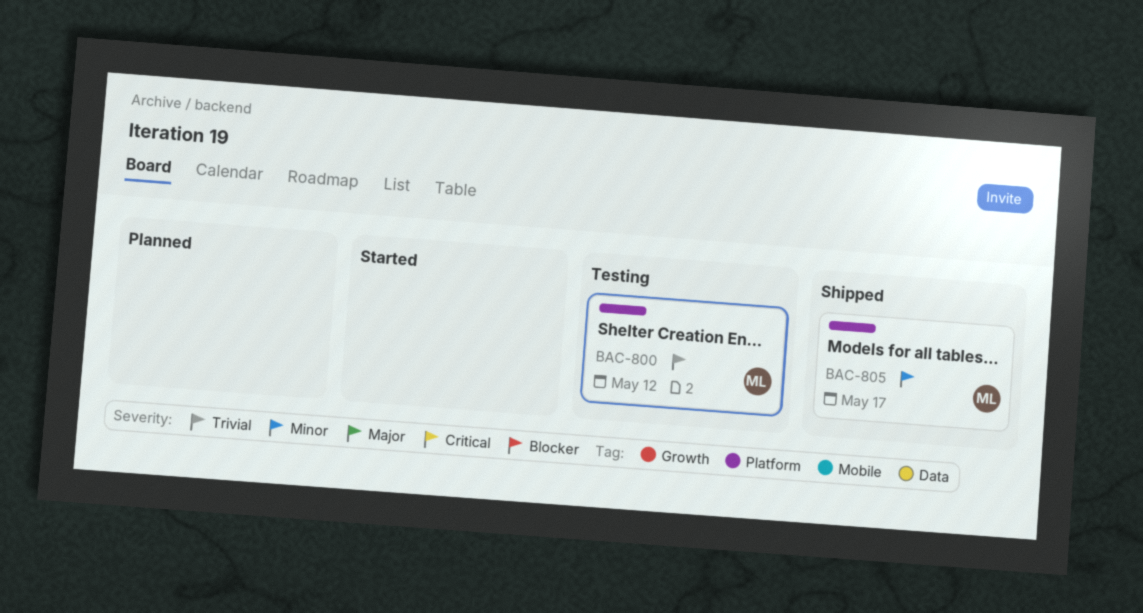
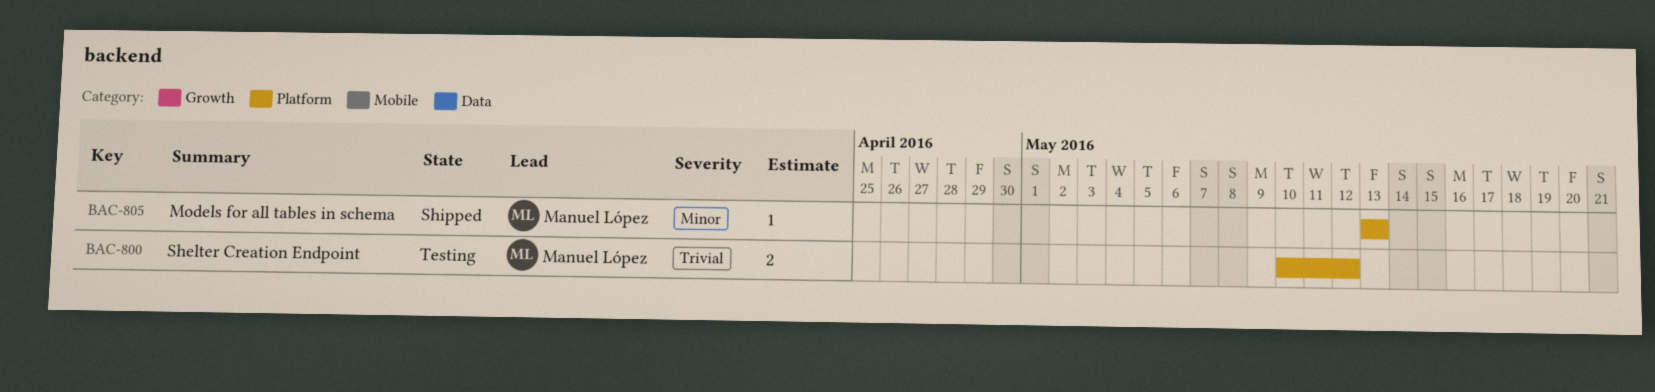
BAC-805, due: May 17 -> May 13

